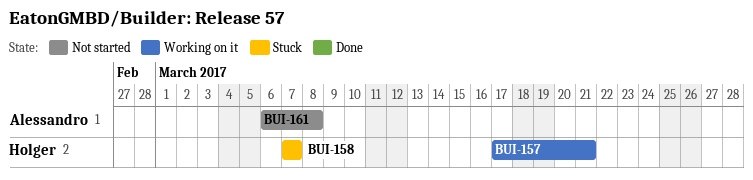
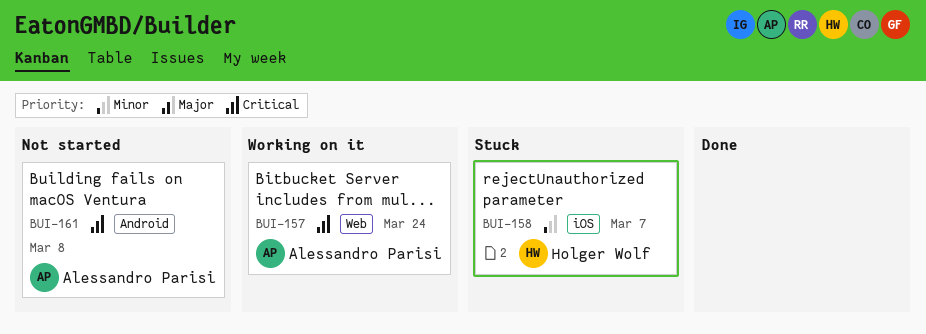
BUI-157, owner: Holger Wolf -> Alessandro Parisi
BUI-157, due: Mar 21 -> Mar 24

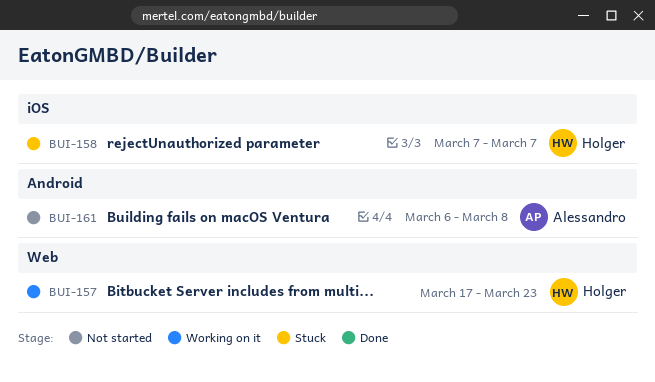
BUI-157, owner: Alessandro Parisi -> Holger Wolf
BUI-157, due: Mar 24 -> Mar 23

